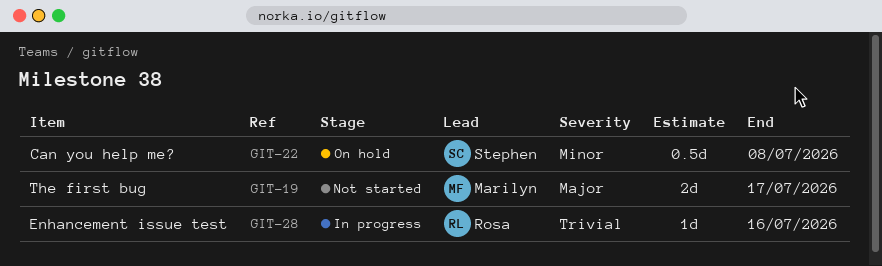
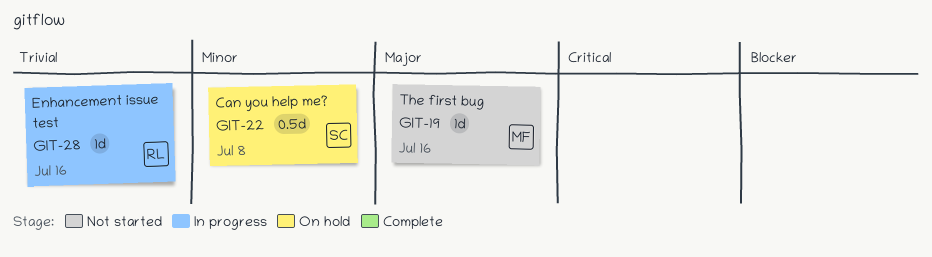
GIT-19, estimate: 2d -> 1d
GIT-19, due: Jul 17 -> Jul 16

